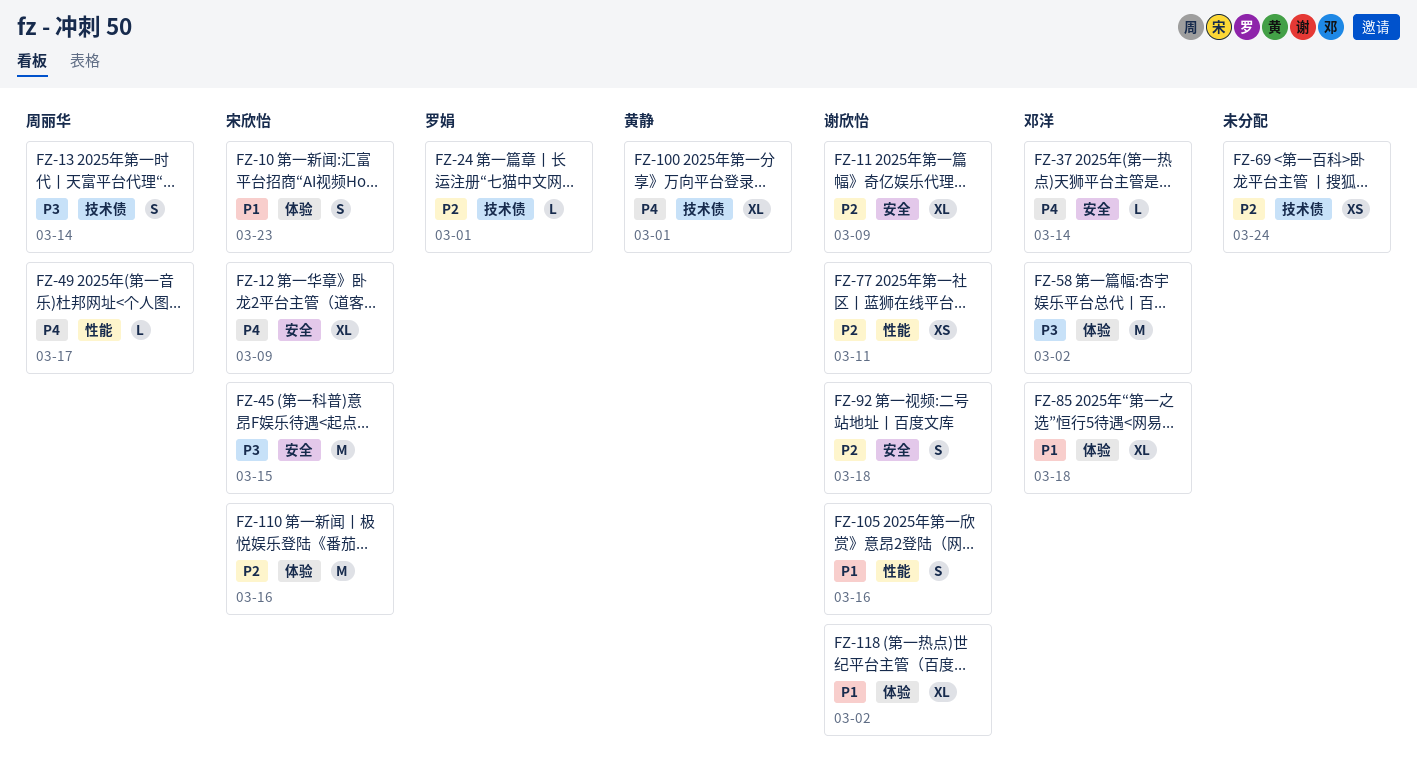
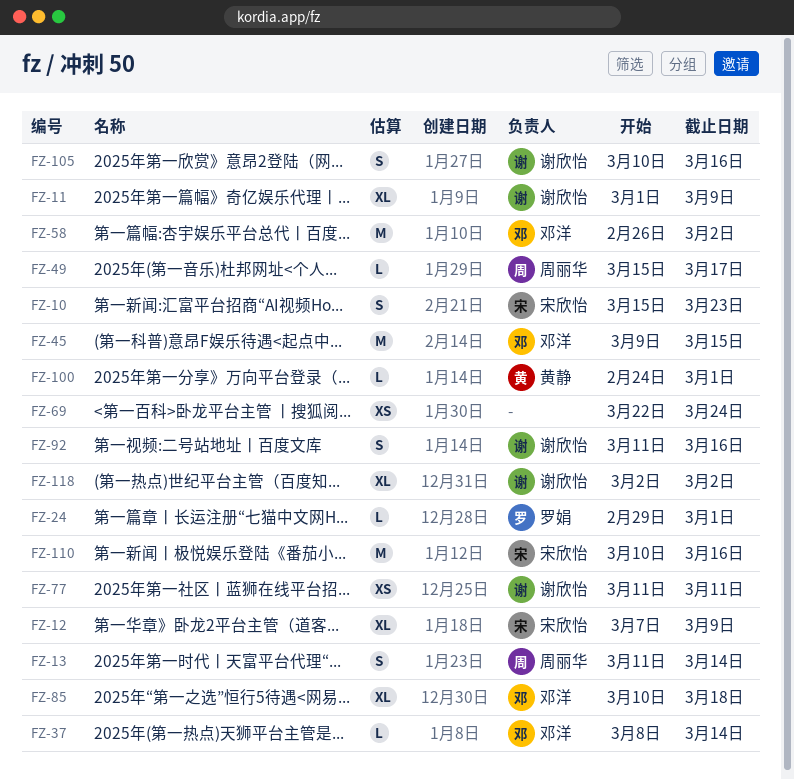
FZ-45, owner: 宋欣怡 -> 邓洋
FZ-92, due: Mar 18 -> Mar 16
FZ-100, estimate: XL -> L

